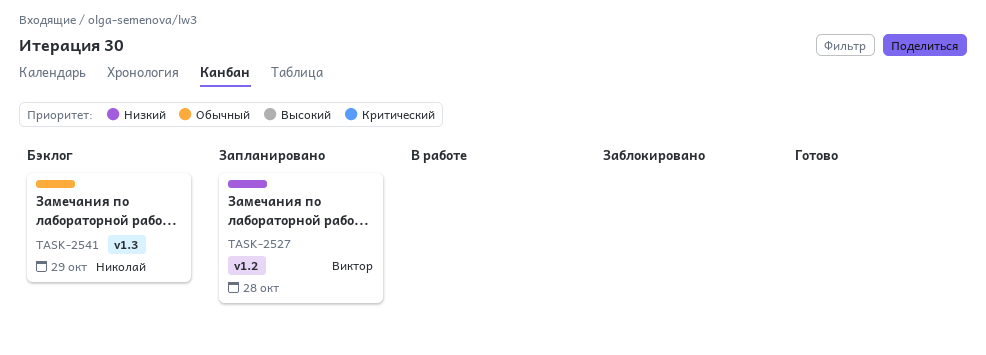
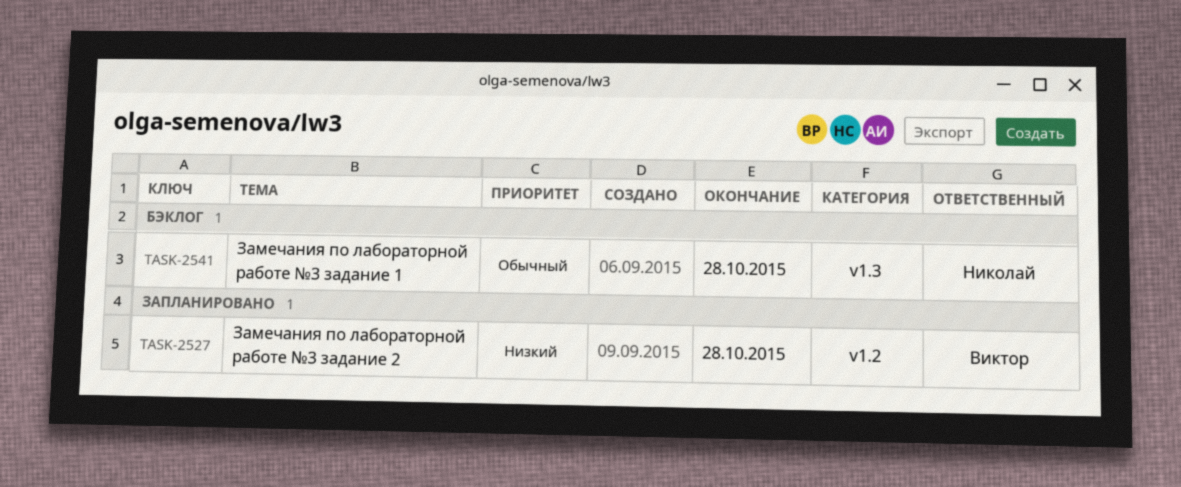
TASK-2541, due: Oct 29 -> Oct 28

